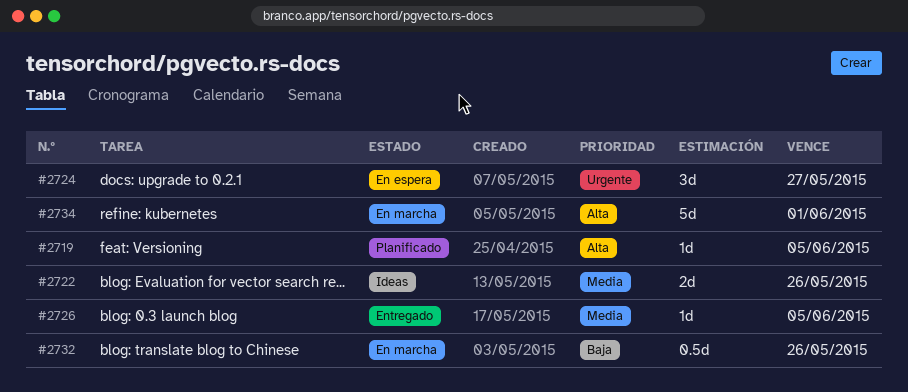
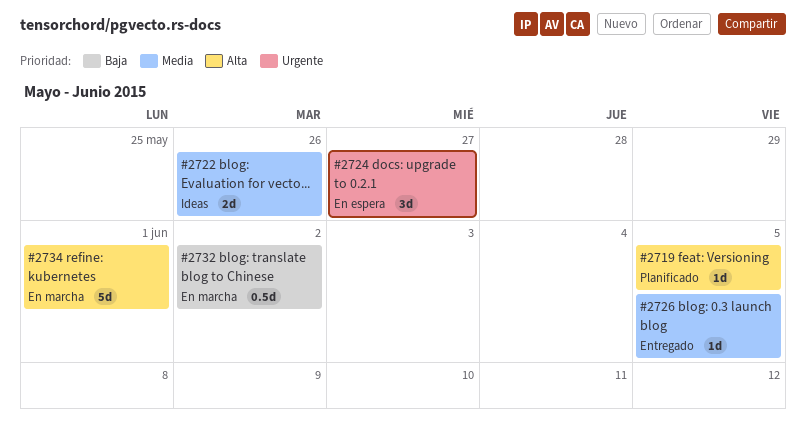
#2732, due: May 26 -> Jun 2

